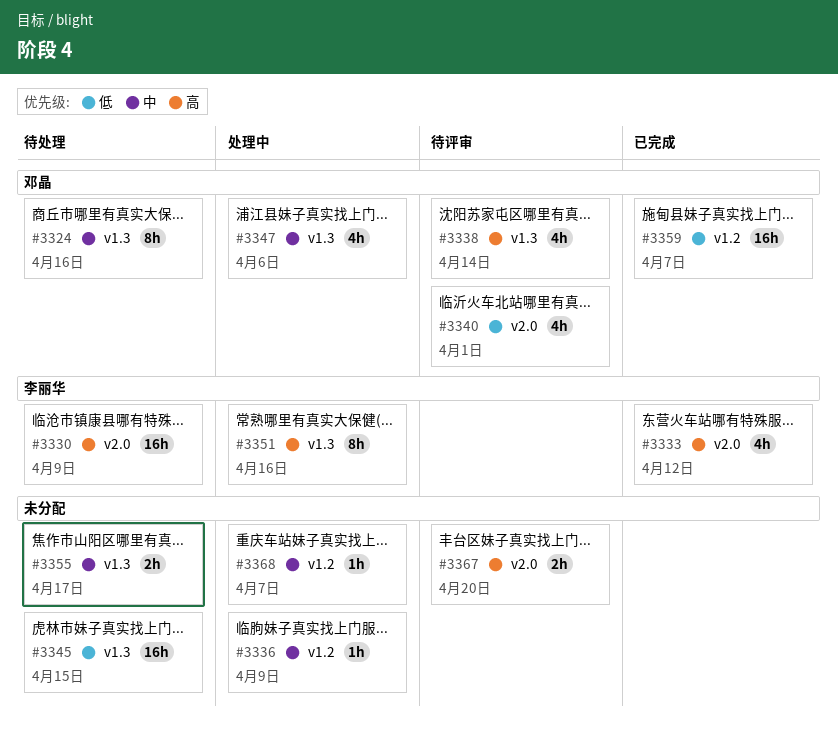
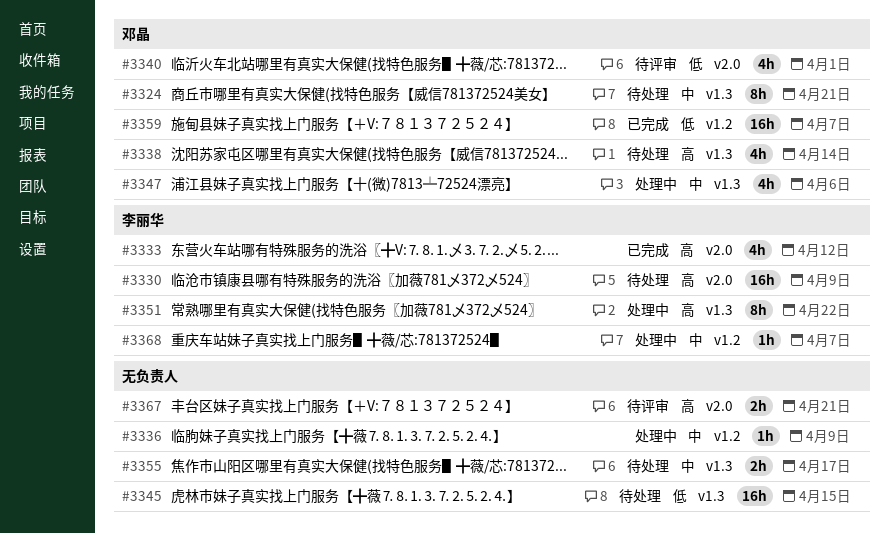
#3324, due: Apr 16 -> Apr 21
#3338, status: 待评审 -> 待处理
#3351, due: Apr 16 -> Apr 22
#3367, due: Apr 20 -> Apr 21
#3368, owner: none -> 李丽华

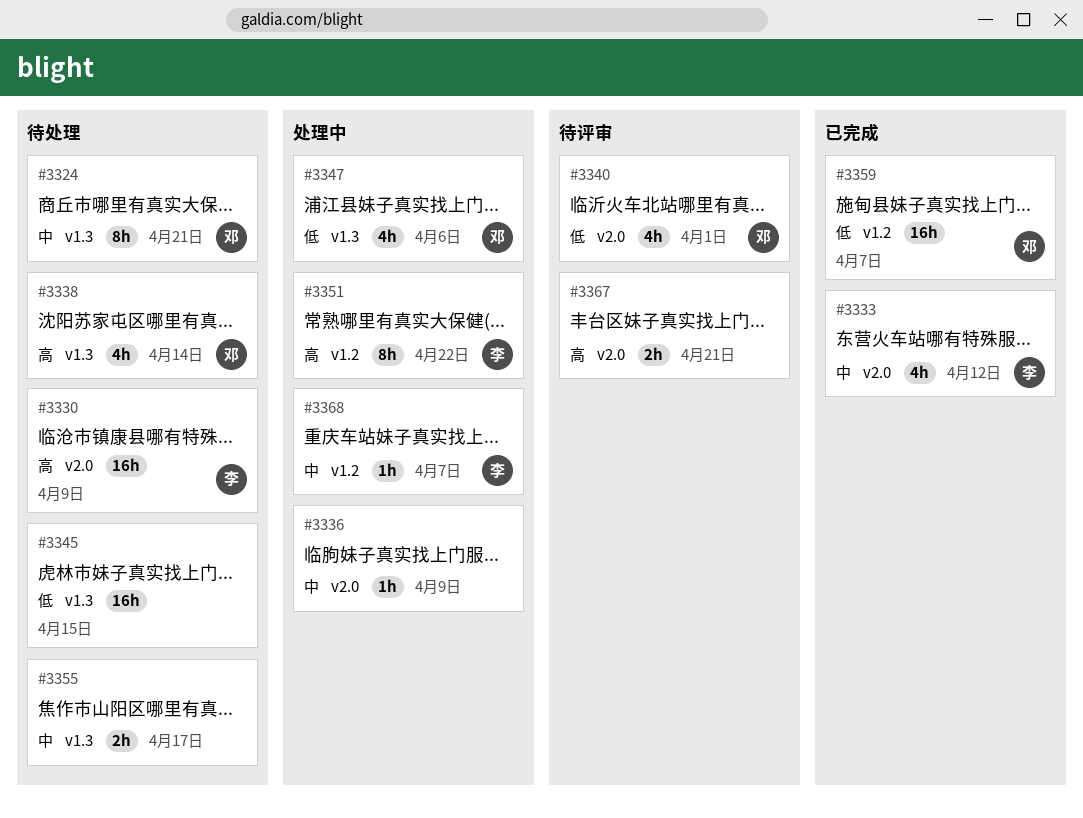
#3333, priority: 高 -> 中
#3336, label: v1.2 -> v2.0
#3347, priority: 中 -> 低
#3351, label: v1.3 -> v1.2

